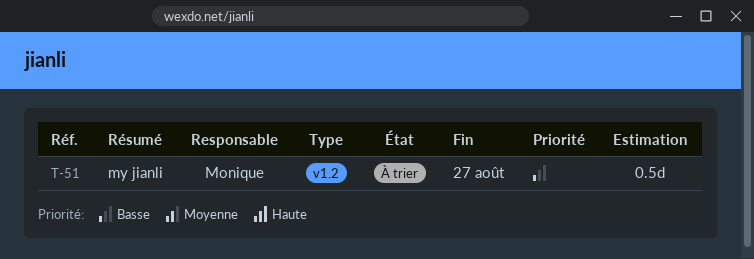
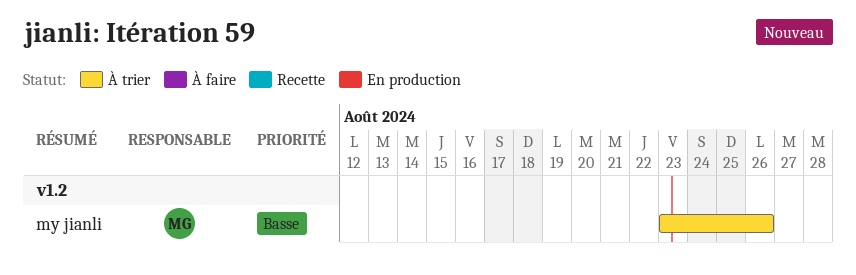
my jianli, due: Aug 27 -> Aug 26

